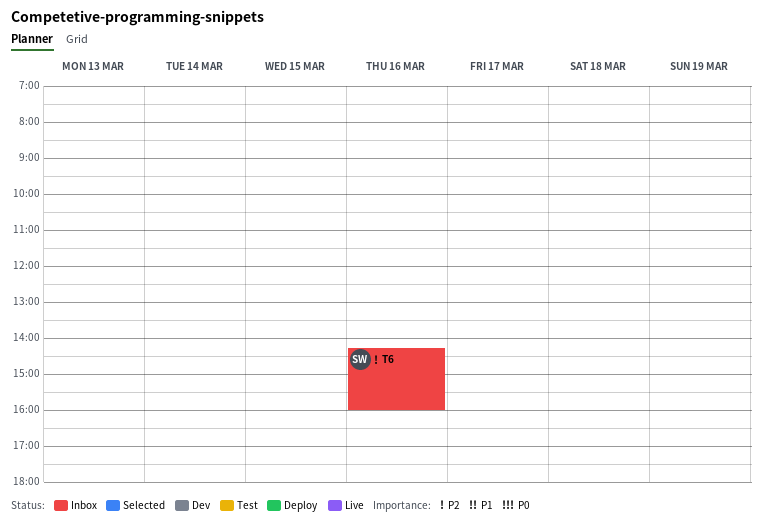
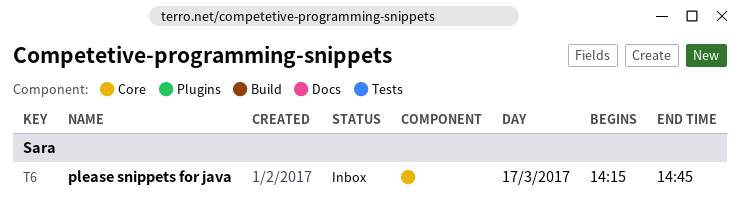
T6, day: Mar 16 -> Mar 17
T6, ends: 16:00 -> 14:45

